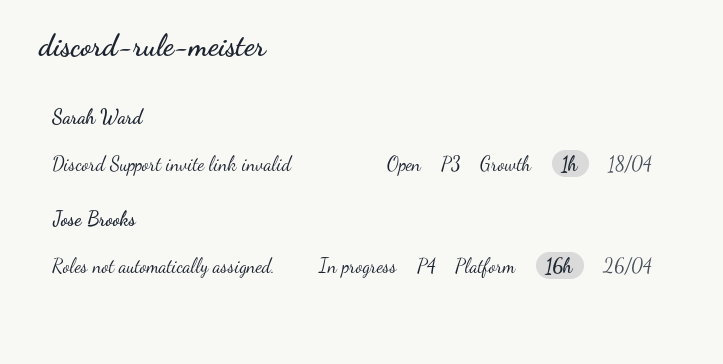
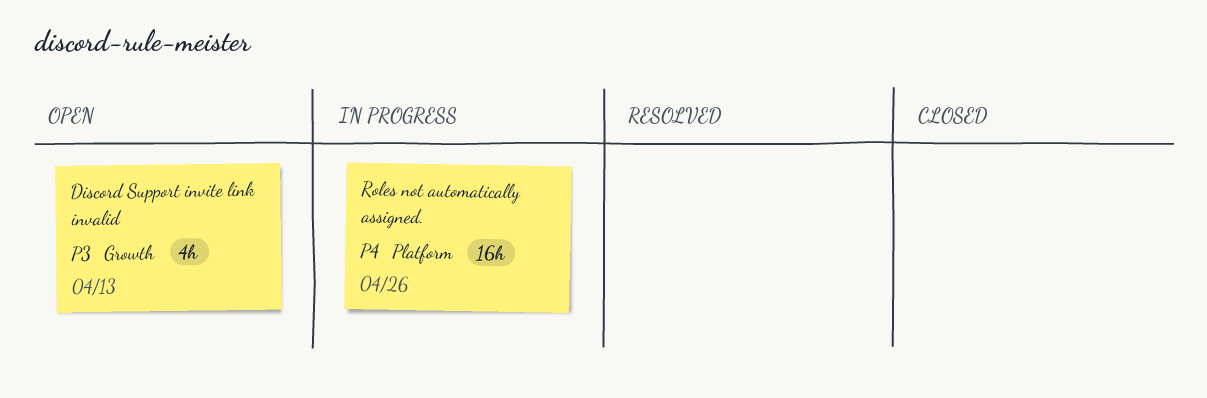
Discord Support invite link invalid, estimate: 1h -> 4h
Discord Support invite link invalid, due: Apr 18 -> Apr 13

